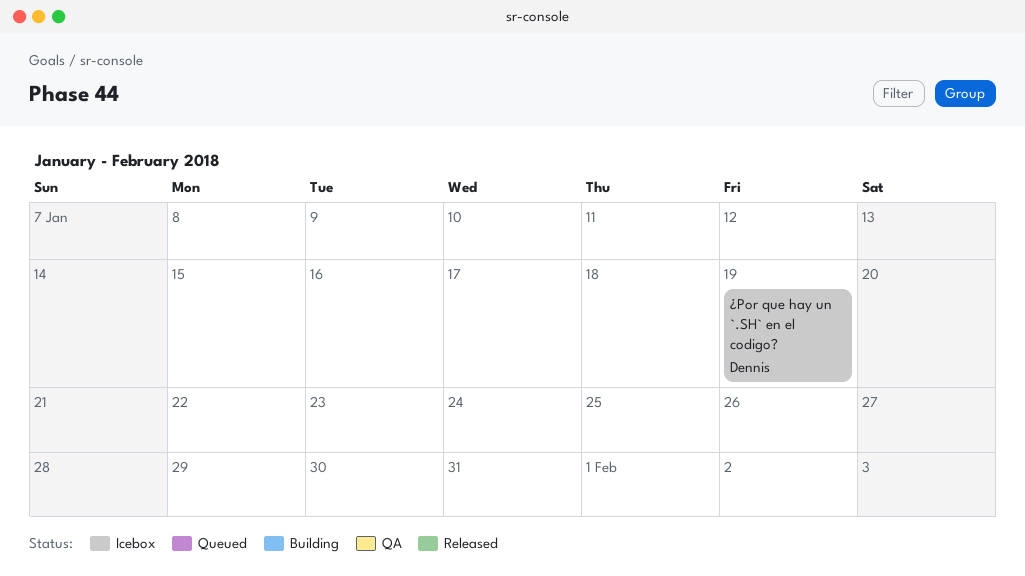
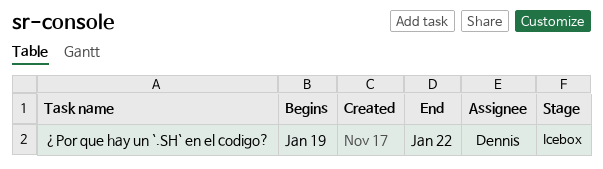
¿Por que hay un `.SH` en el codigo?, due: Jan 19 -> Jan 22

